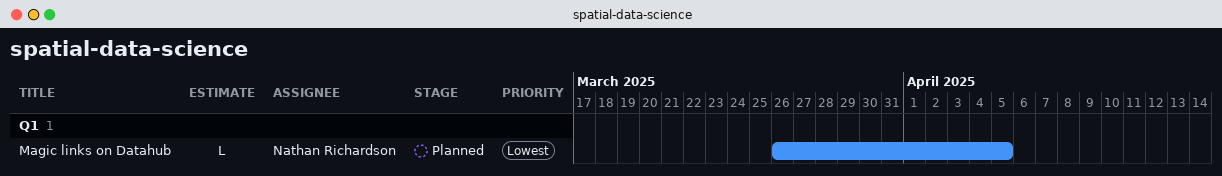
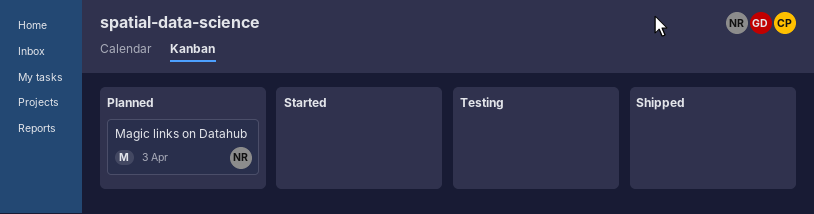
Magic links on Datahub, estimate: L -> M
Magic links on Datahub, due: Apr 5 -> Apr 3

